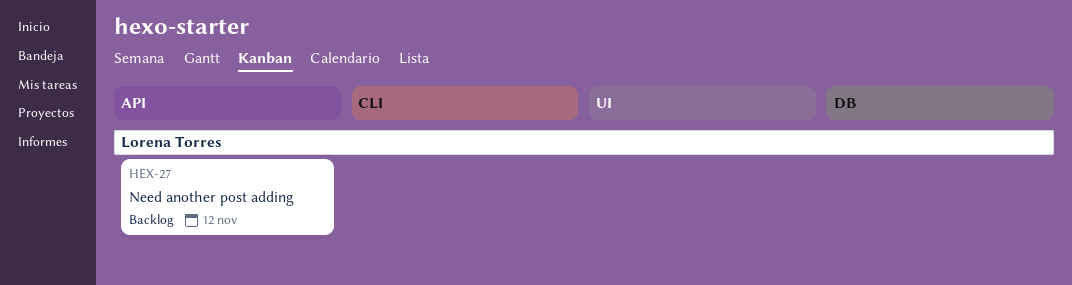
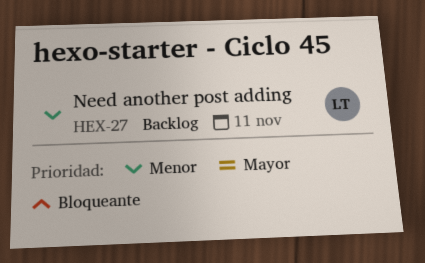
HEX-27, due: Nov 12 -> Nov 11

